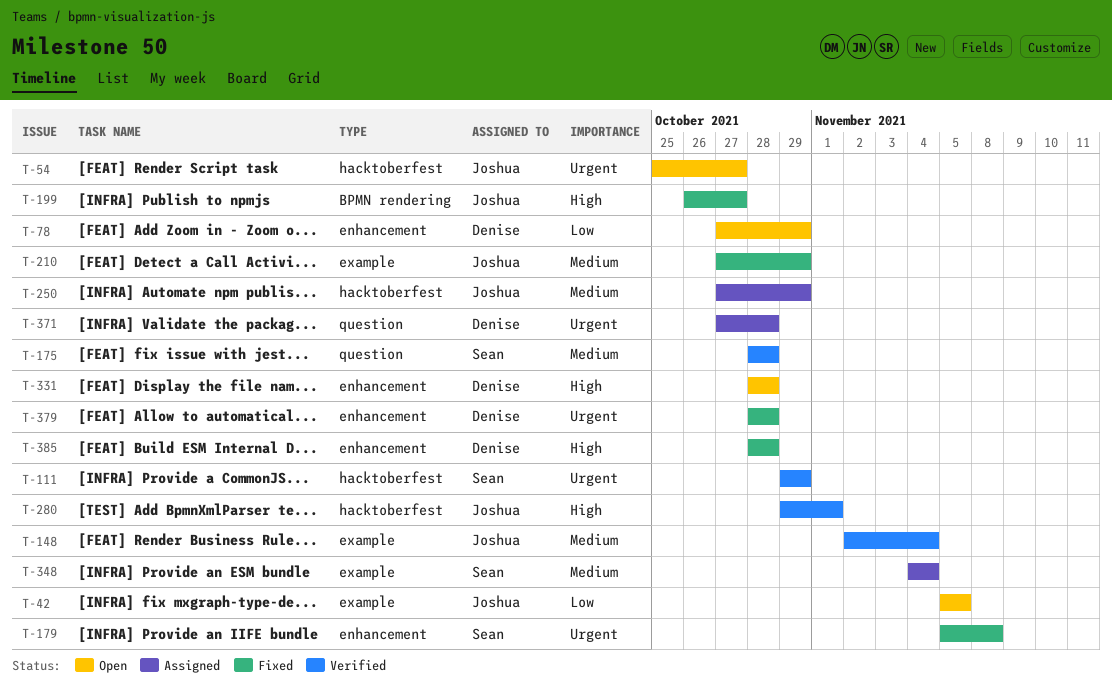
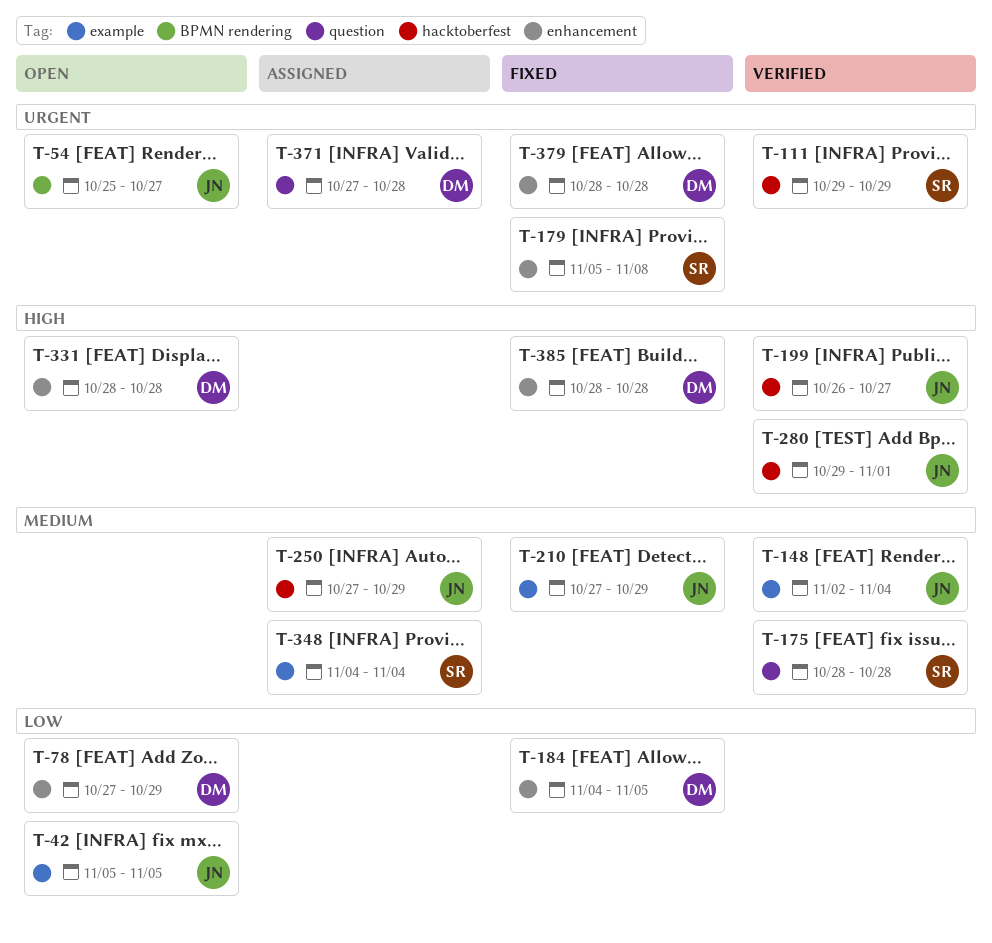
T-54, label: hacktoberfest -> BPMN rendering
T-184: none -> present
T-199, status: Fixed -> Verified
T-199, label: BPMN rendering -> hacktoberfest

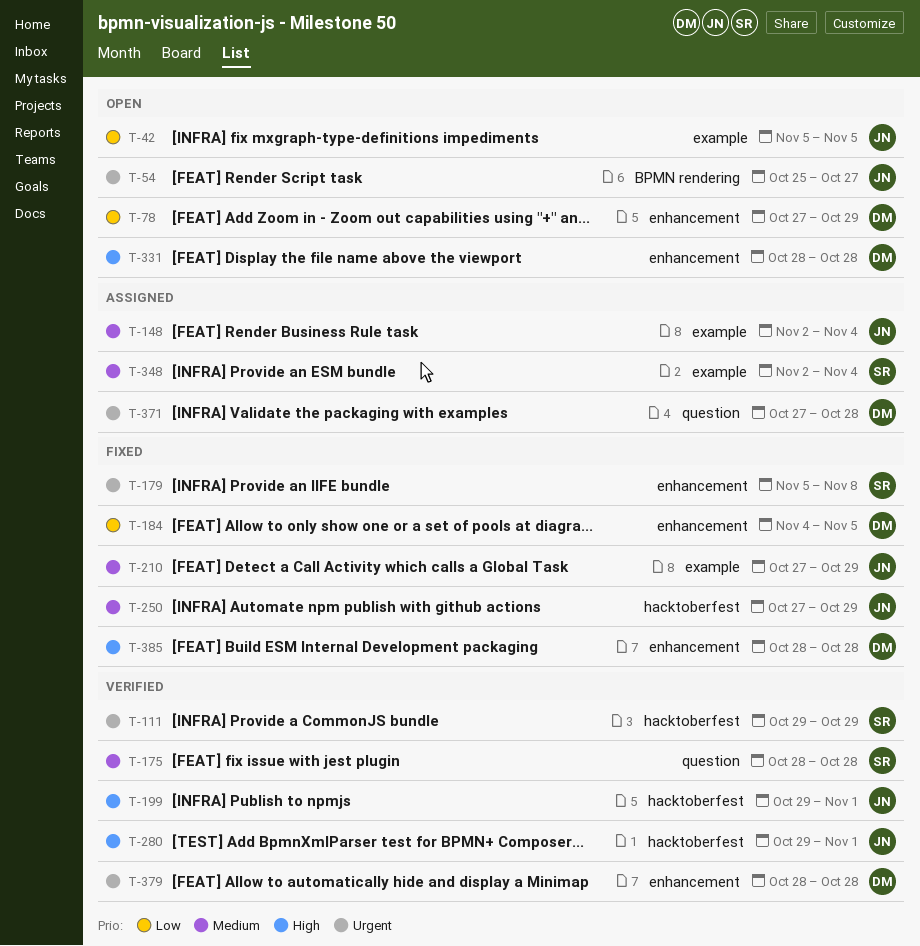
T-148, status: Verified -> Assigned
T-199, start: Oct 26 -> Oct 29
T-199, due: Oct 27 -> Nov 1
T-250, status: Assigned -> Fixed
T-348, start: Nov 4 -> Nov 2
T-379, status: Fixed -> Verified

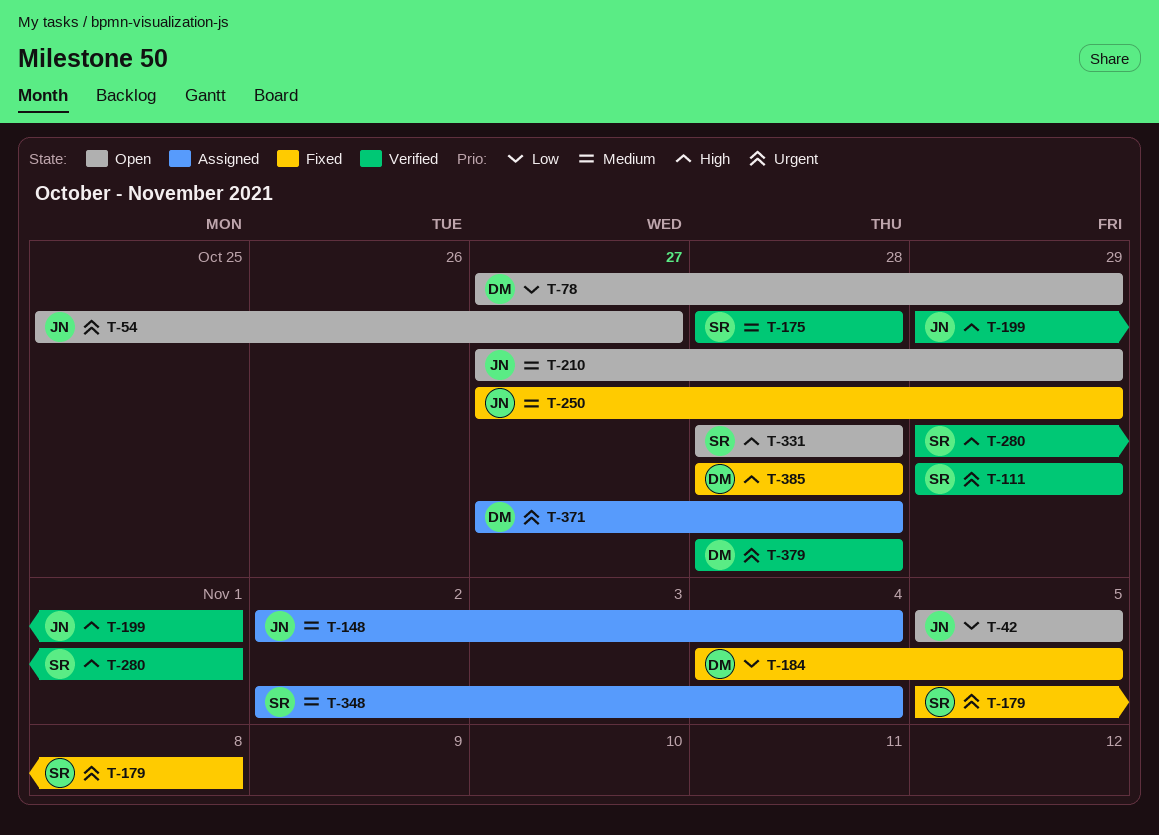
T-210, status: Fixed -> Open
T-280, owner: JN -> SR
T-331, owner: DM -> SR

